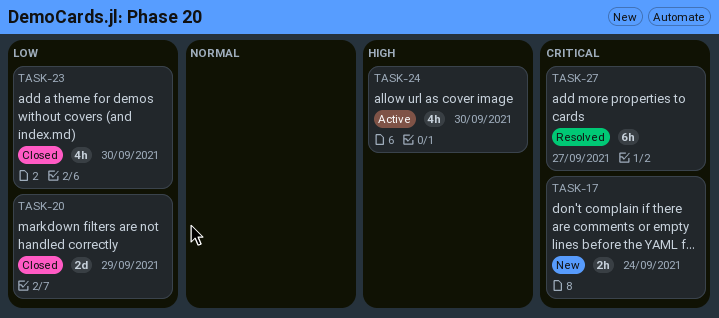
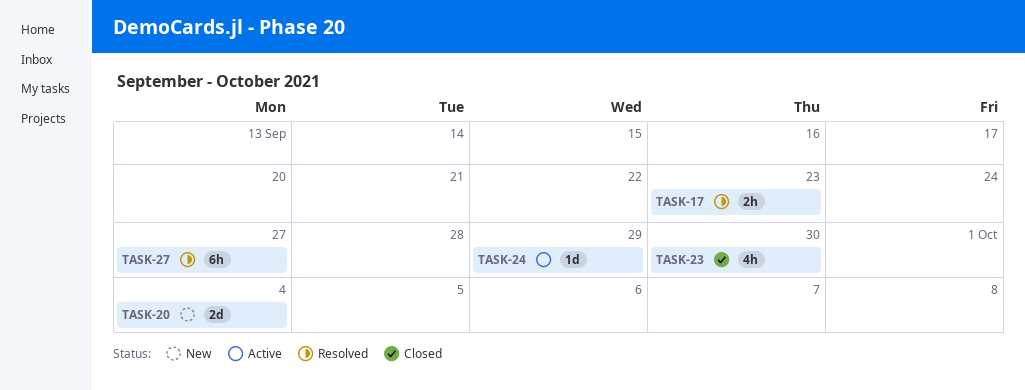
TASK-17, status: New -> Resolved
TASK-17, due: Sep 24 -> Sep 23
TASK-20, status: Closed -> New
TASK-20, due: Sep 29 -> Oct 4
TASK-24, estimate: 4h -> 1d
TASK-24, due: Sep 30 -> Sep 29

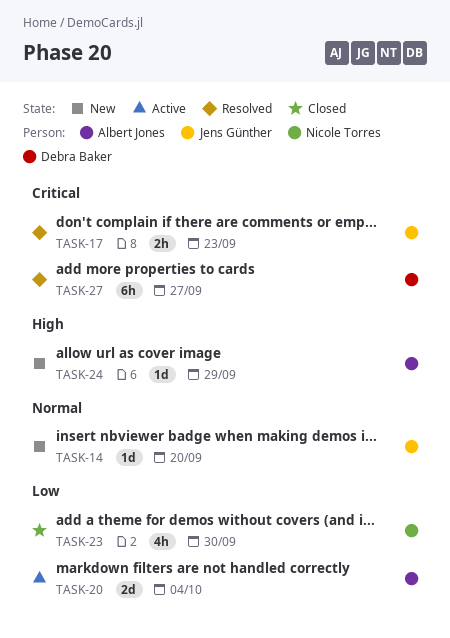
TASK-14: none -> present
TASK-20, status: New -> Active
TASK-24, status: Active -> New

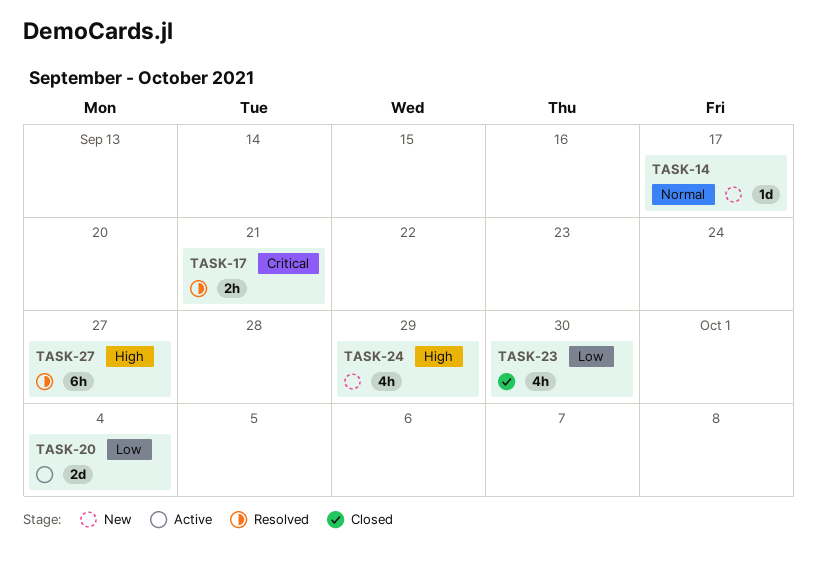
TASK-14, due: Sep 20 -> Sep 17
TASK-17, due: Sep 23 -> Sep 21
TASK-24, estimate: 1d -> 4h
TASK-27, priority: Critical -> High

